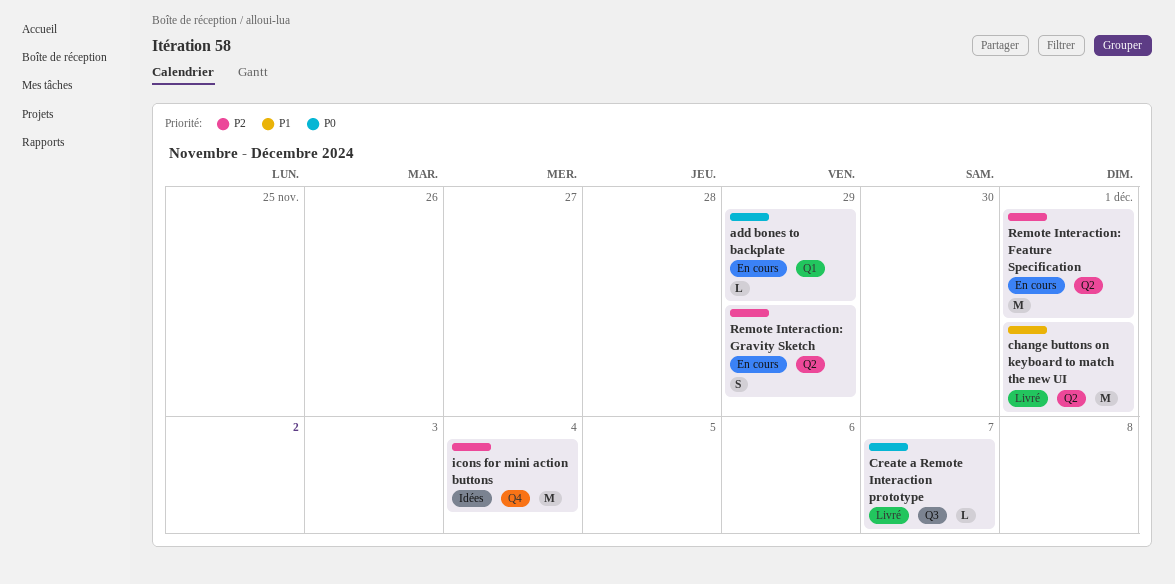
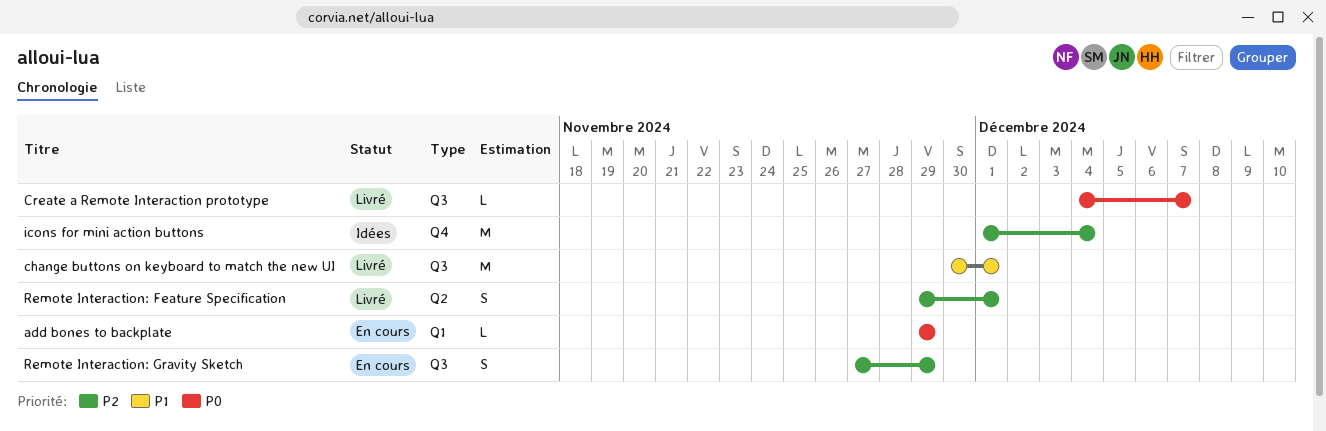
change buttons on keyboard to match the new UI, label: Q2 -> Q3
Remote Interaction: Feature Specification, status: En cours -> Livré
Remote Interaction: Feature Specification, estimate: M -> S
Remote Interaction: Gravity Sketch, label: Q2 -> Q3

